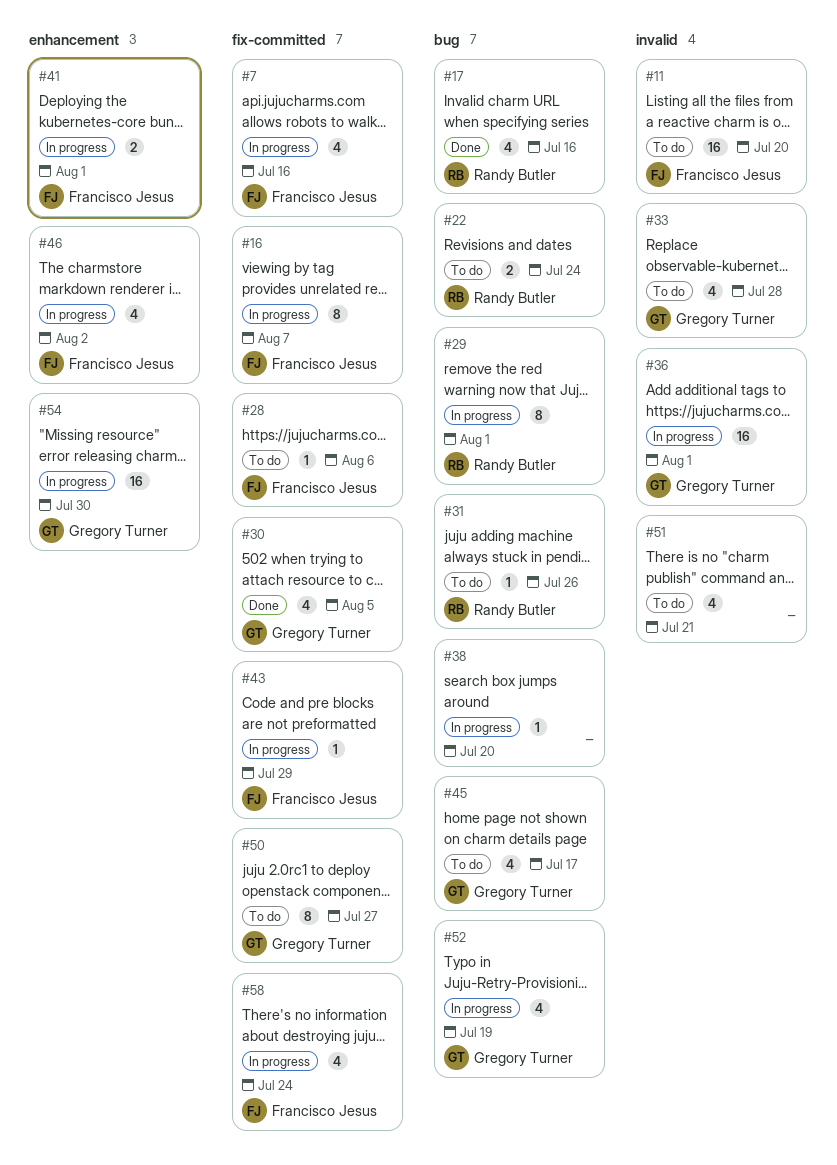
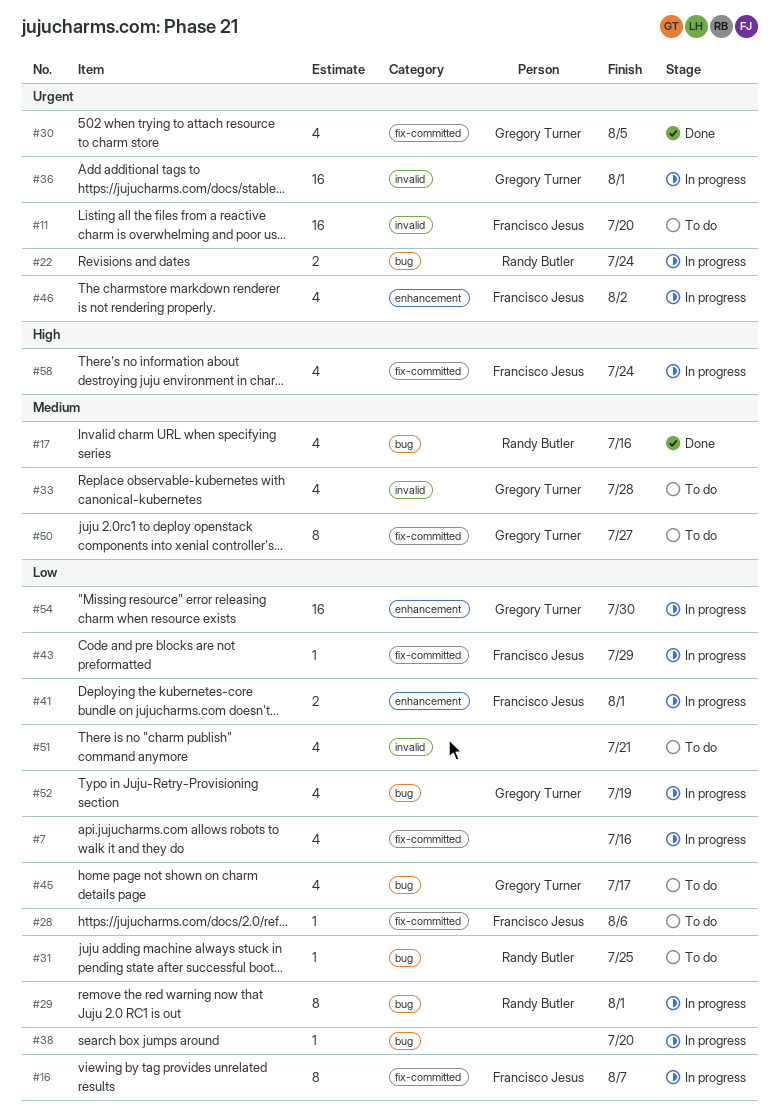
#7, owner: Francisco Jesus -> none
#22, status: To do -> In progress
#31, due: Jul 26 -> Jul 25

